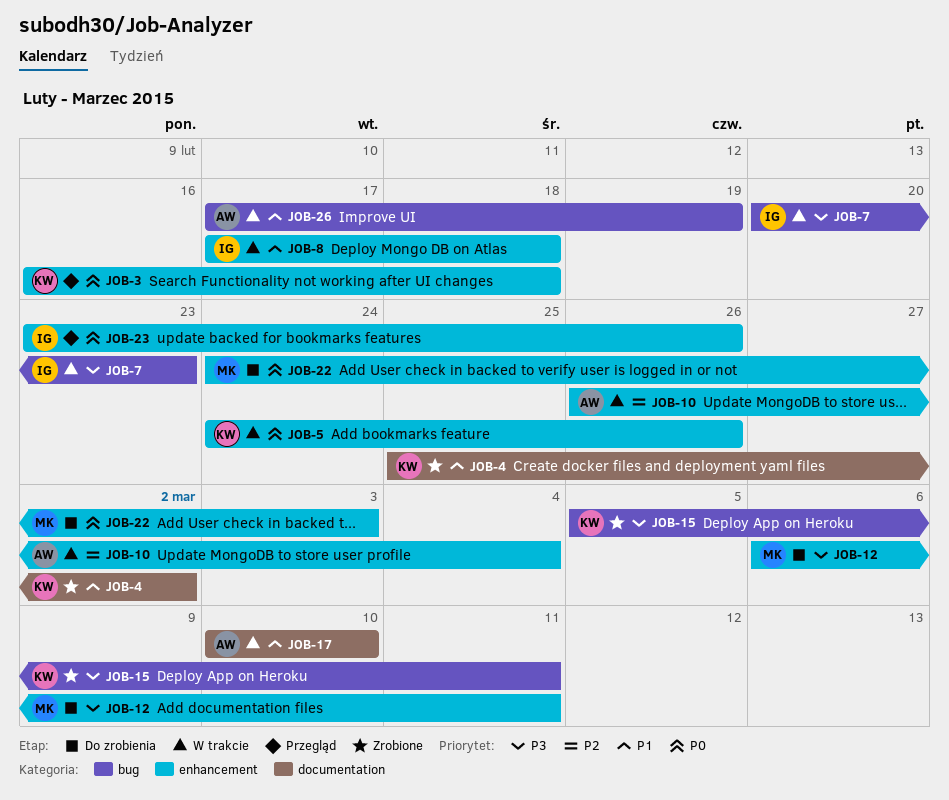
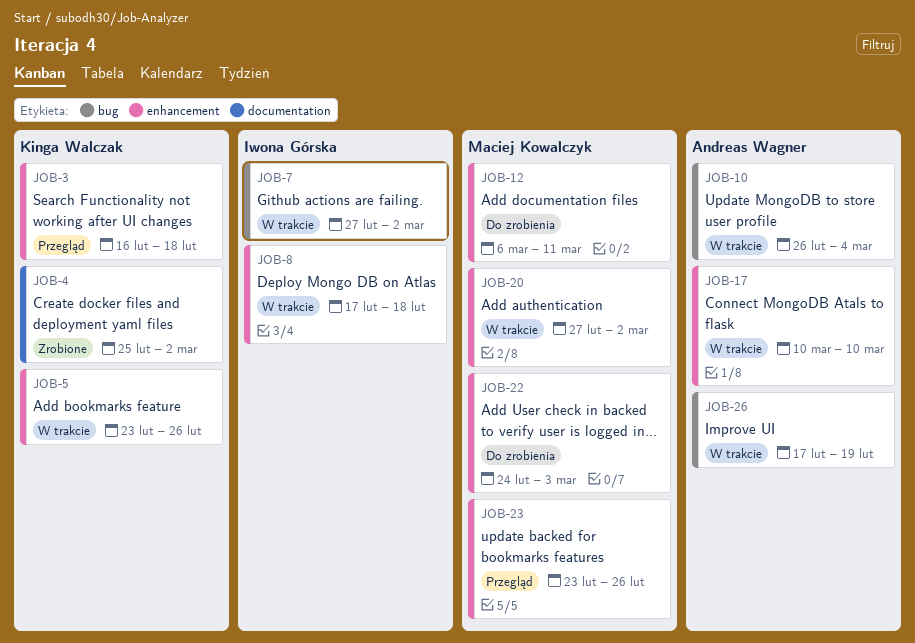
JOB-5, start: Feb 24 -> Feb 23
JOB-7, start: Feb 20 -> Feb 27
JOB-7, due: Feb 23 -> Mar 2
JOB-10, label: enhancement -> bug
JOB-15: present -> none
JOB-17, label: documentation -> enhancement
JOB-20: none -> present
JOB-23, owner: Iwona Górska -> Maciej Kowalczyk

